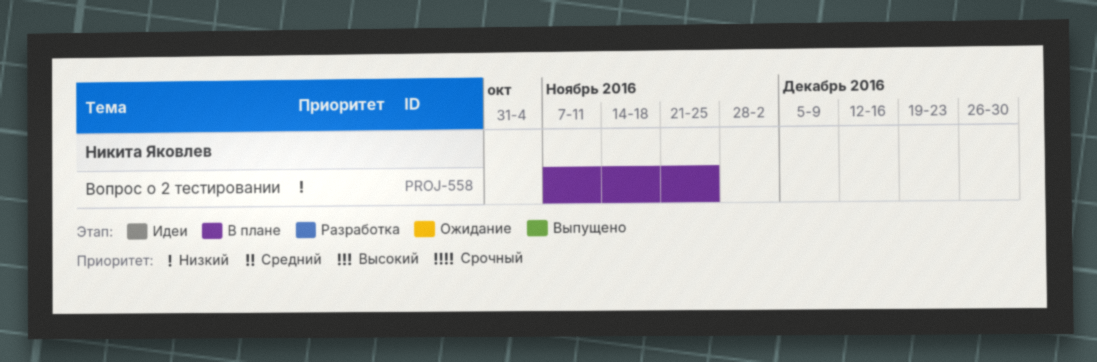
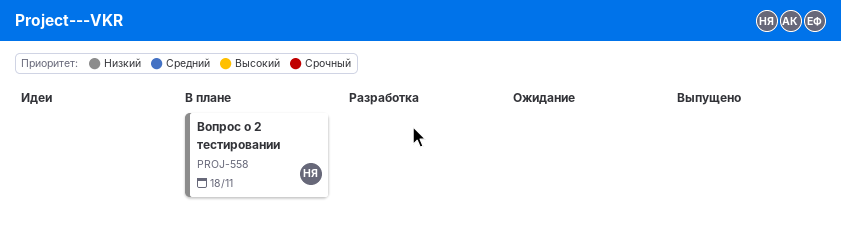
PROJ-558, due: Nov 25 -> Nov 18

